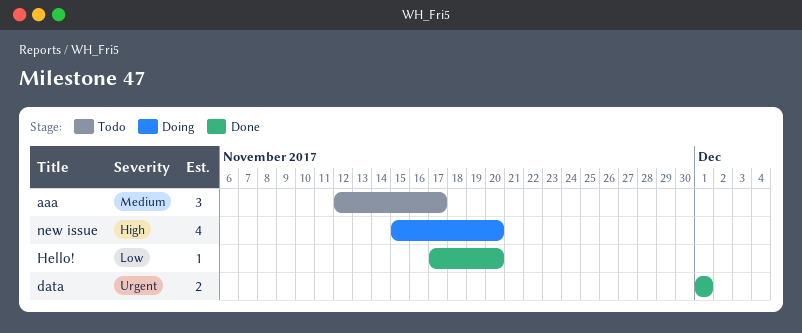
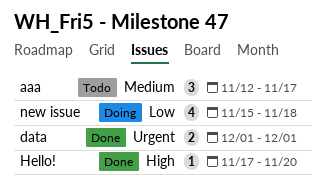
Hello!, priority: Low -> High
new issue, priority: High -> Low
new issue, due: Nov 20 -> Nov 18

